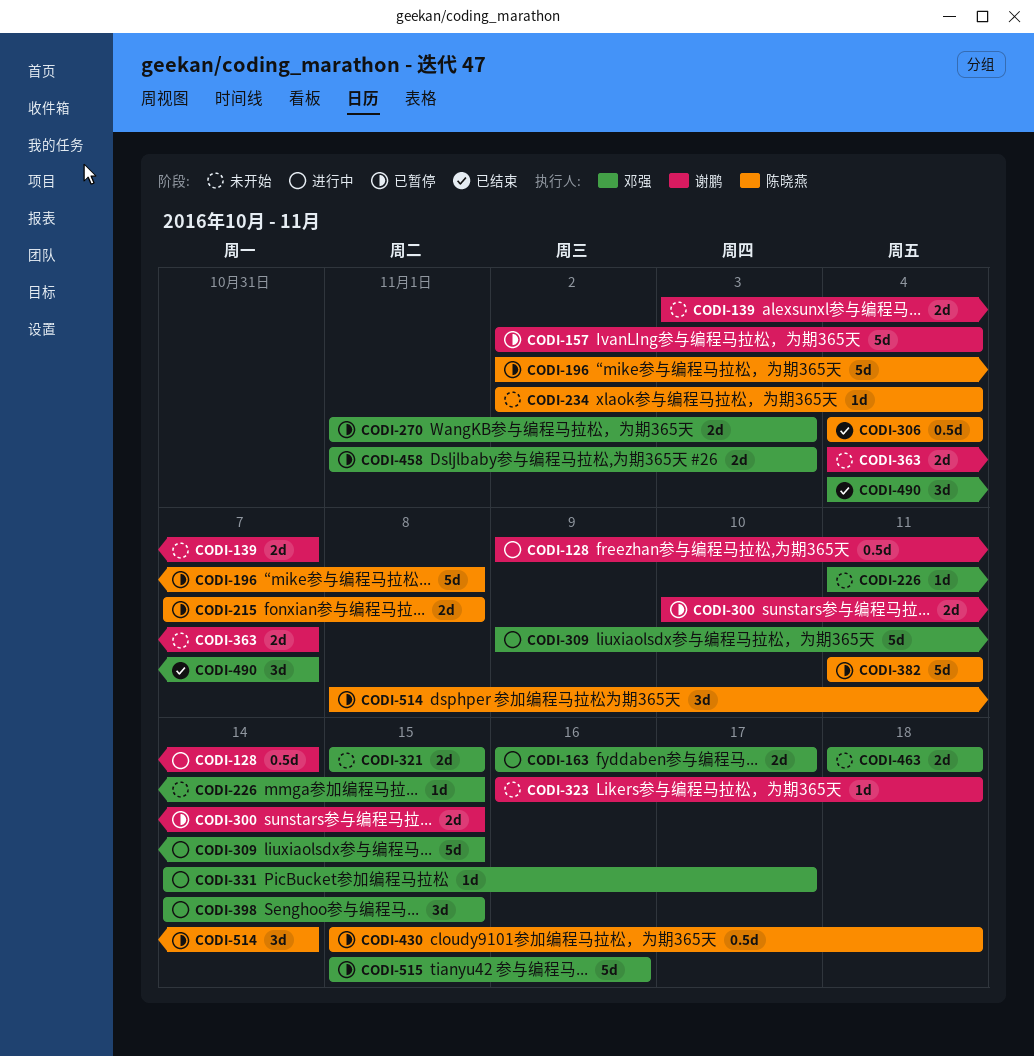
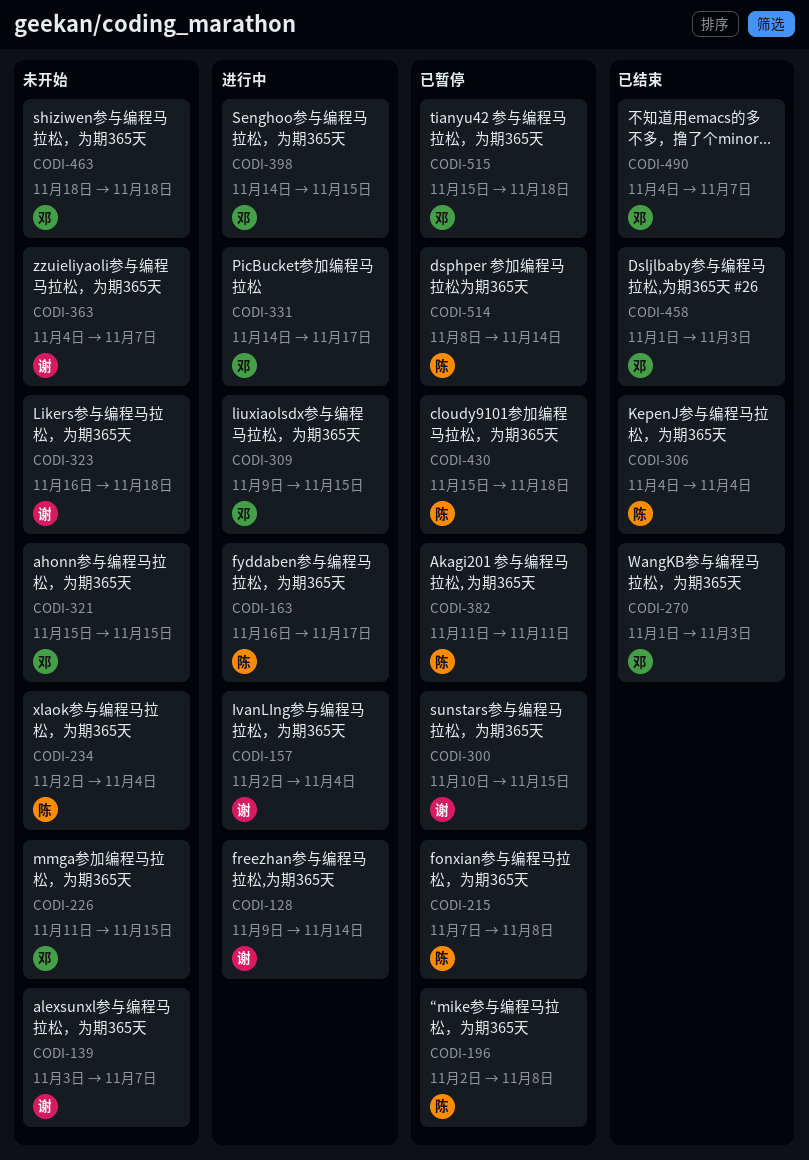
CODI-157, status: 已暂停 -> 进行中
CODI-163, owner: 邓强 -> 陈晓燕
CODI-270, status: 已暂停 -> 已结束
CODI-458, status: 已暂停 -> 已结束
CODI-515, due: Nov 16 -> Nov 18

